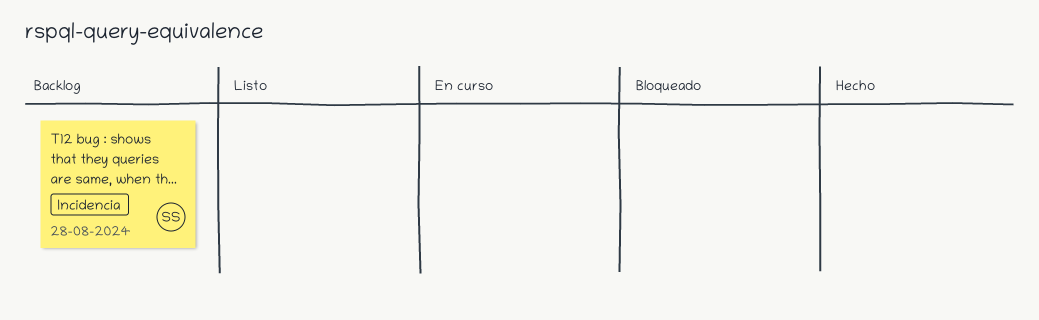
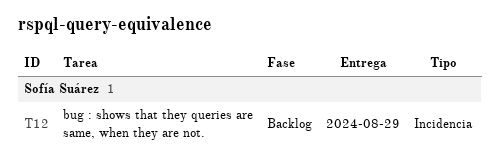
T12, due: Aug 28 -> Aug 29

